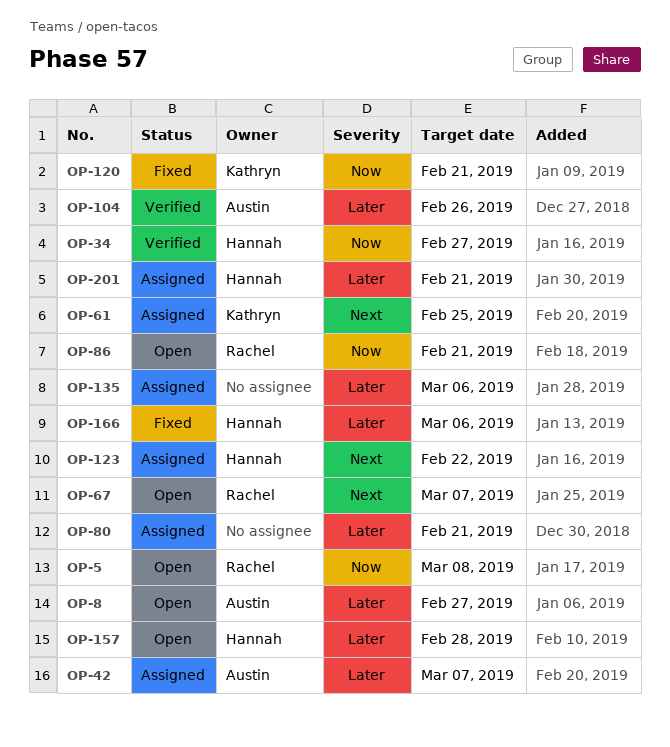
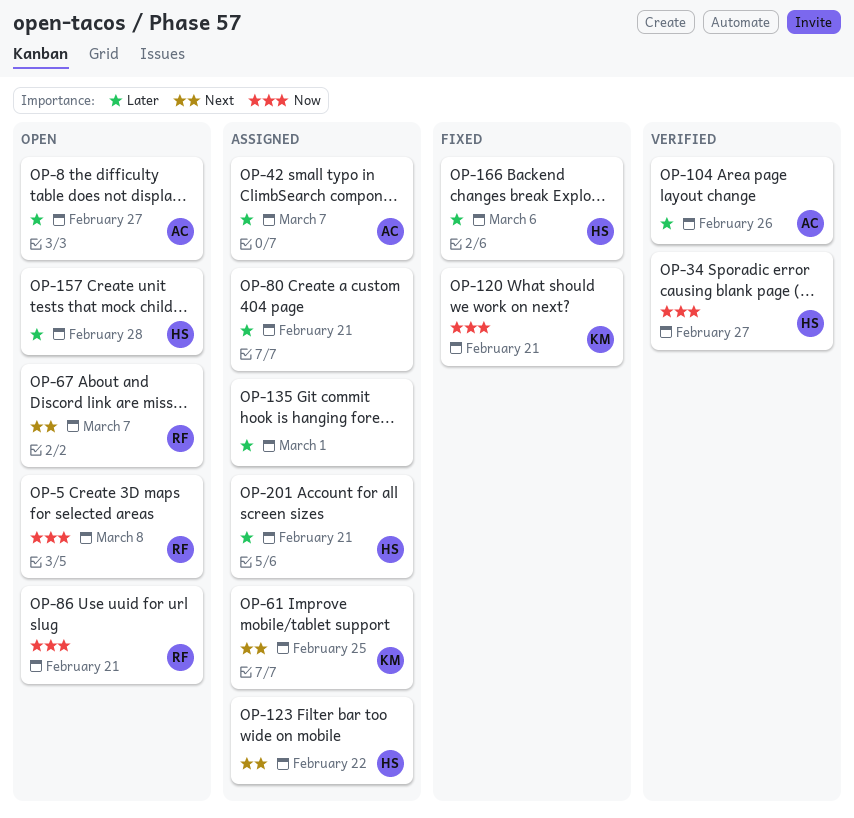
OP-135, due: Mar 6 -> Mar 1

